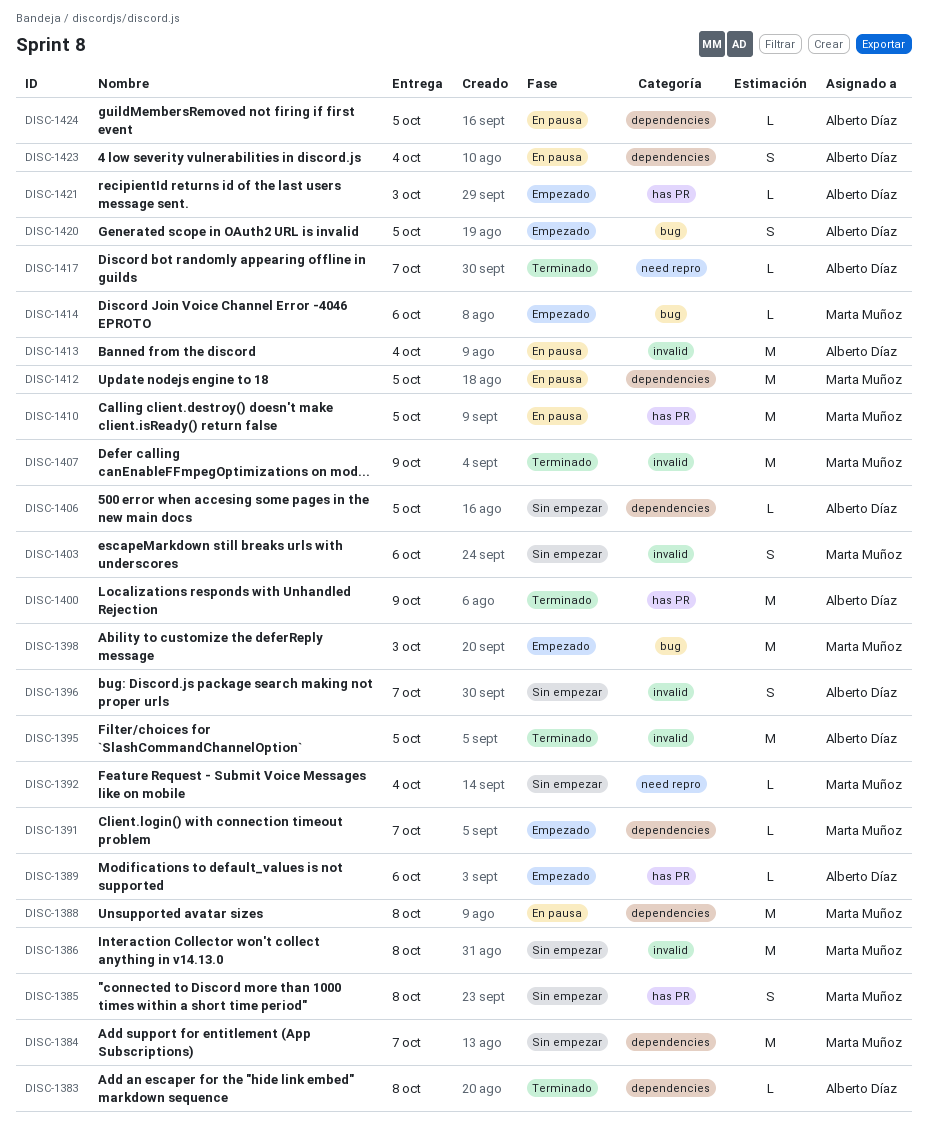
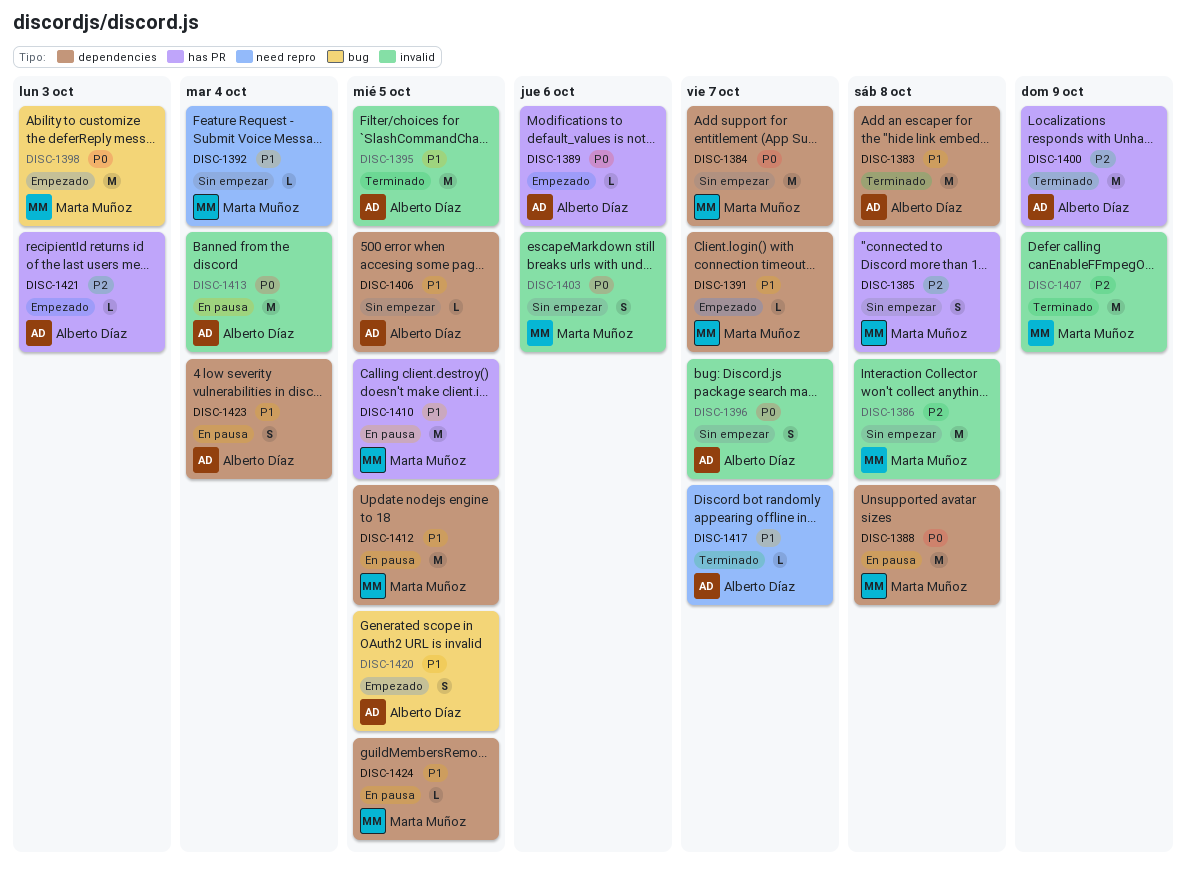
DISC-1383, estimate: L -> M
DISC-1414: present -> none
DISC-1424, owner: Alberto Díaz -> Marta Muñoz

